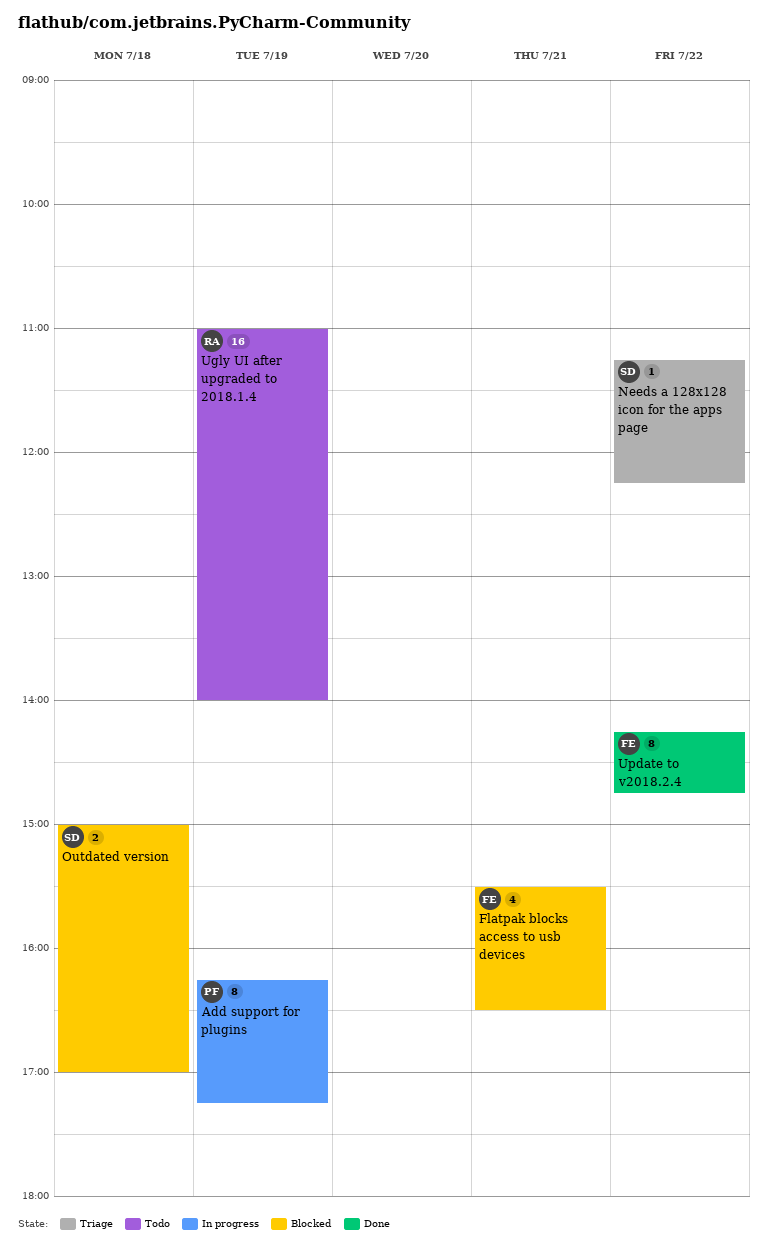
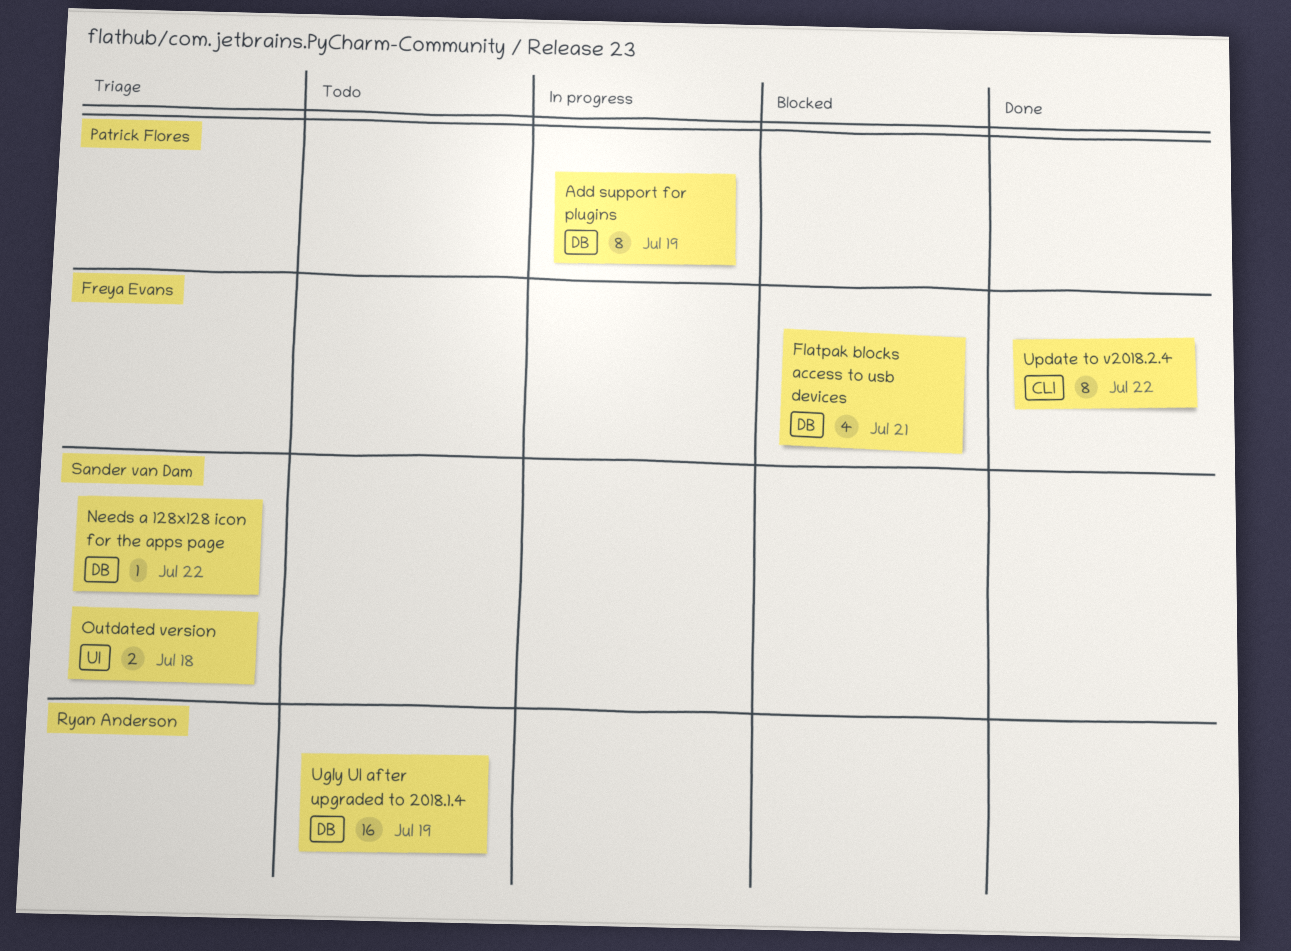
Outdated version, status: Blocked -> Triage

